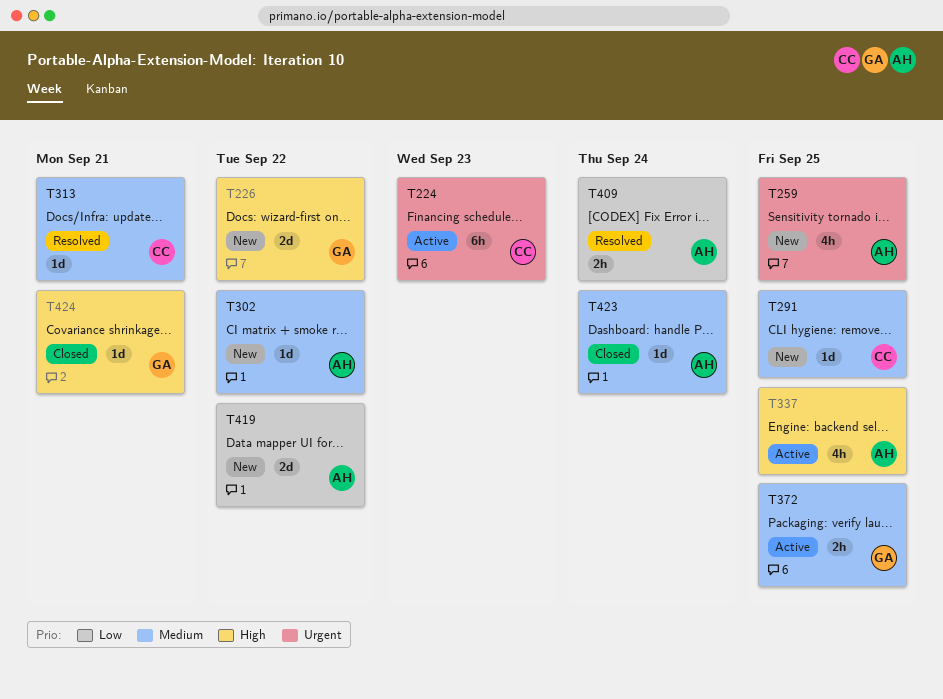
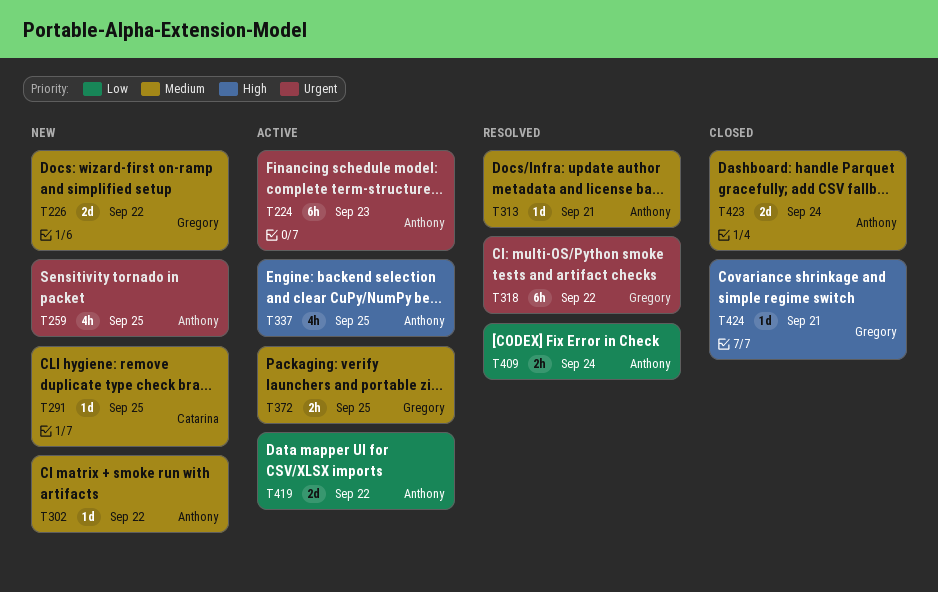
T224, owner: Catarina -> Anthony
T226, priority: High -> Medium
T313, owner: Catarina -> Anthony
T318: none -> present
T419, status: New -> Active
T423, estimate: 1d -> 2d

